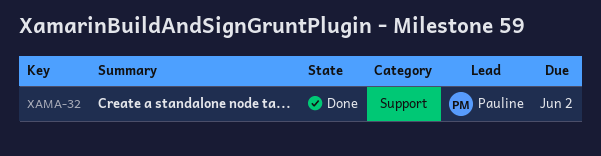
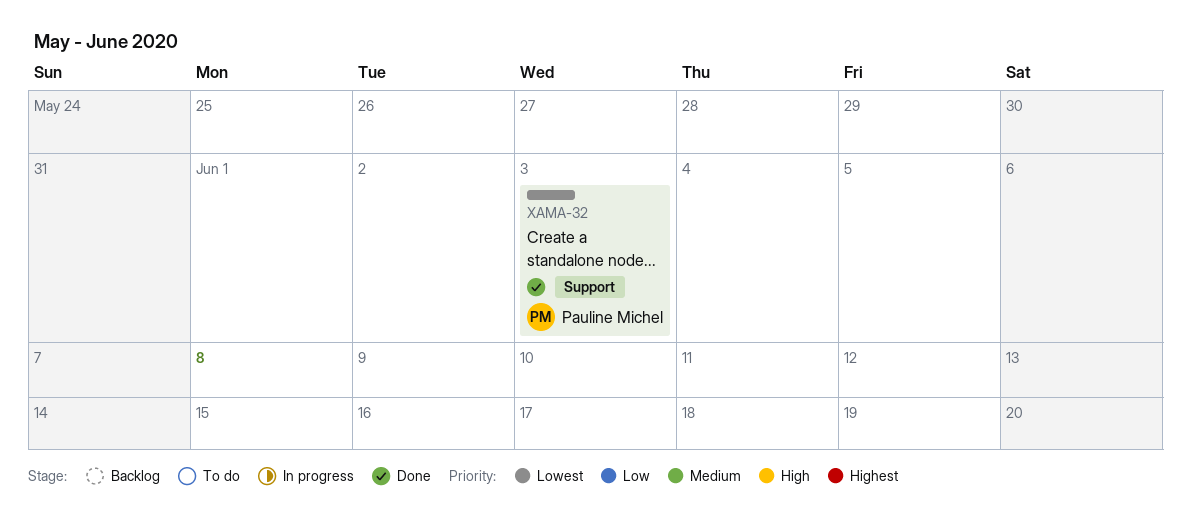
XAMA-32, due: Jun 2 -> Jun 3

